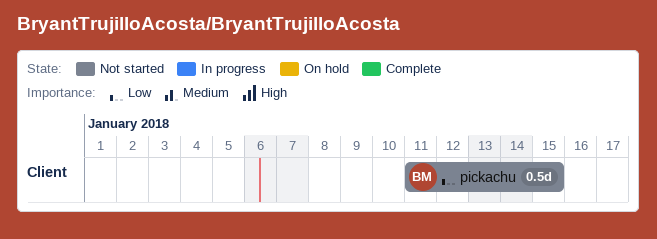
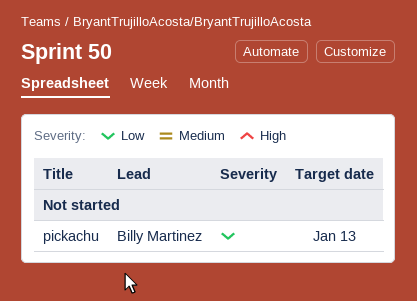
pickachu, due: Jan 15 -> Jan 13

